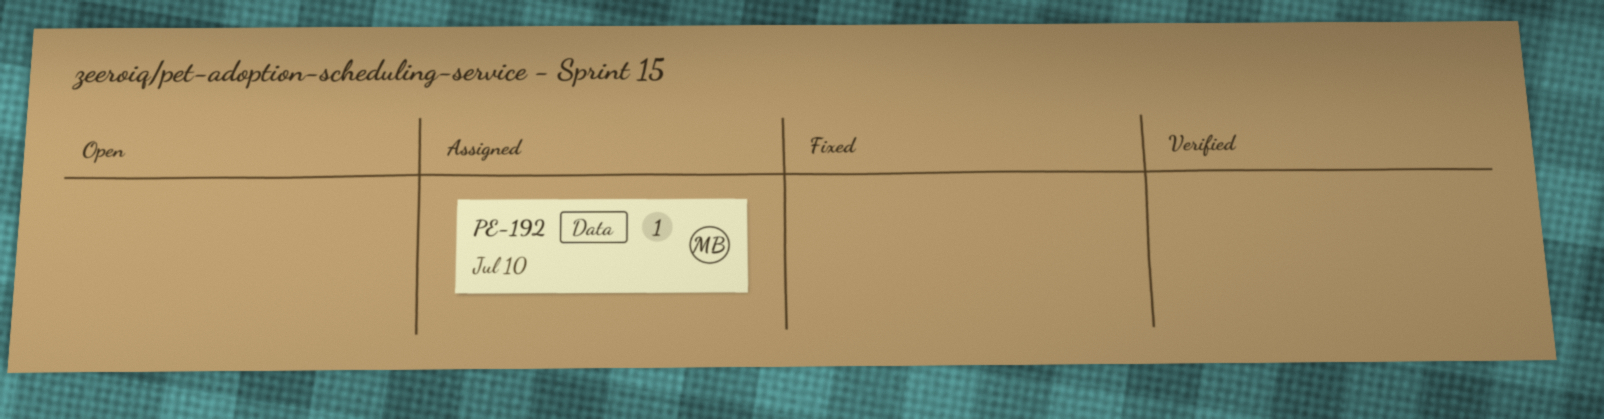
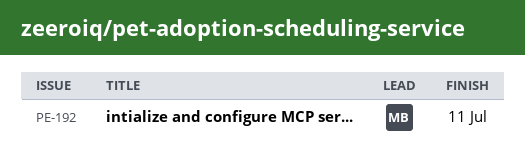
PE-192, due: Jul 10 -> Jul 11

